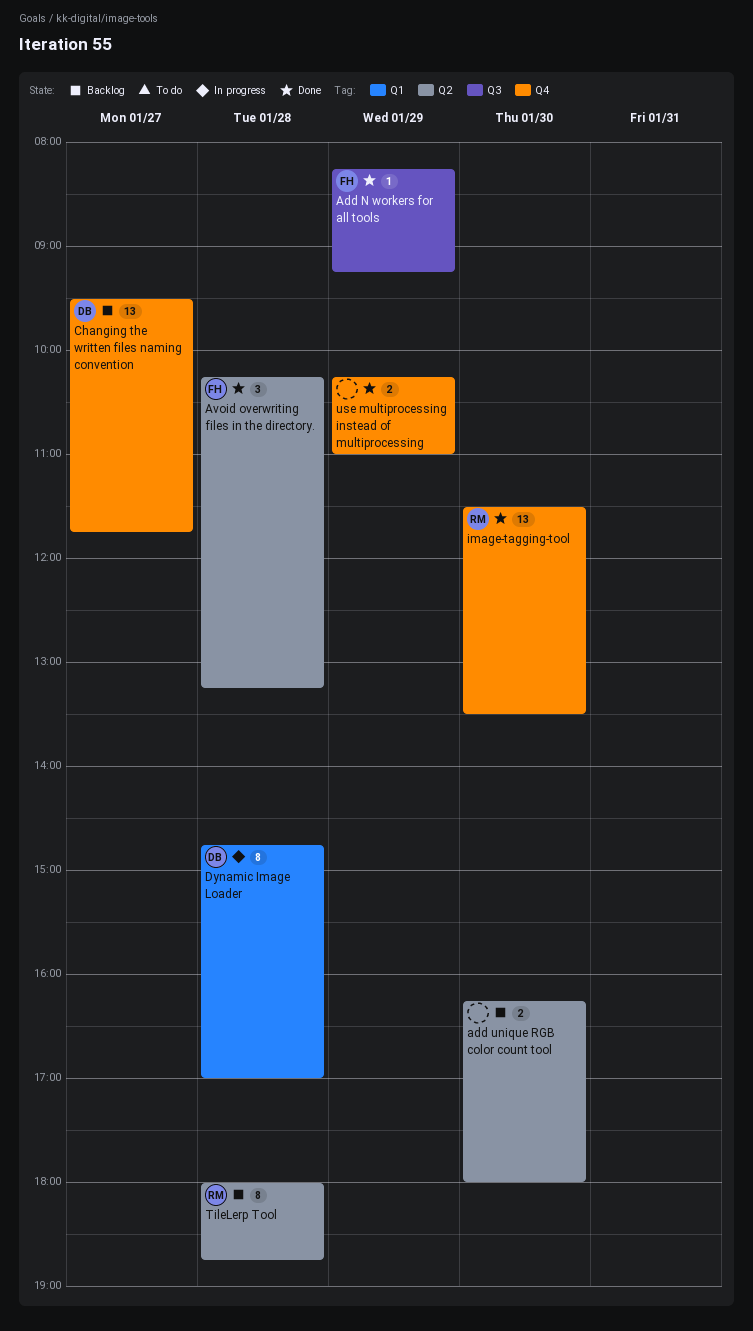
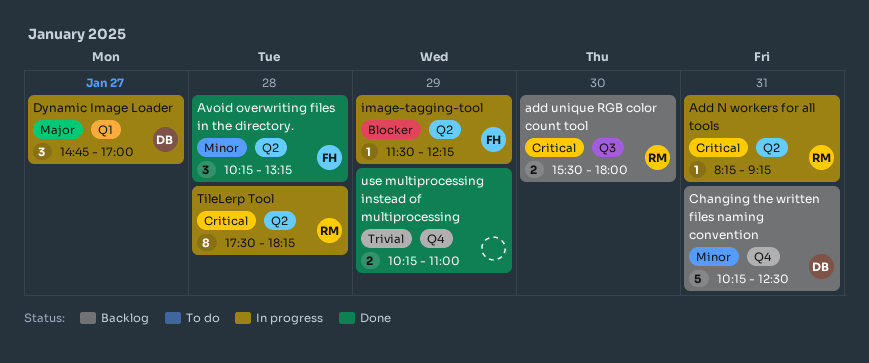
Add N workers for all tools, status: Done -> In progress
Add N workers for all tools, owner: FH -> RM
Add N workers for all tools, label: Q3 -> Q2
Add N workers for all tools, day: Jan 29 -> Jan 31
add unique RGB color count tool, owner: none -> RM
add unique RGB color count tool, label: Q2 -> Q3
add unique RGB color count tool, begins: 16:15 -> 15:30
Changing the written files naming convention, estimate: 13 -> 5
Changing the written files naming convention, day: Jan 27 -> Jan 31
Changing the written files naming convention, begins: 09:30 -> 10:15
Changing the written files naming convention, ends: 11:45 -> 12:30
Dynamic Image Loader, estimate: 8 -> 3
Dynamic Image Loader, day: Jan 28 -> Jan 27
image-tagging-tool, status: Done -> In progress
image-tagging-tool, owner: RM -> FH
image-tagging-tool, label: Q4 -> Q2
image-tagging-tool, estimate: 13 -> 1
image-tagging-tool, day: Jan 30 -> Jan 29
image-tagging-tool, ends: 13:30 -> 12:15
TileLerp Tool, status: Backlog -> In progress
TileLerp Tool, begins: 18:00 -> 17:30
TileLerp Tool, ends: 18:45 -> 18:15

